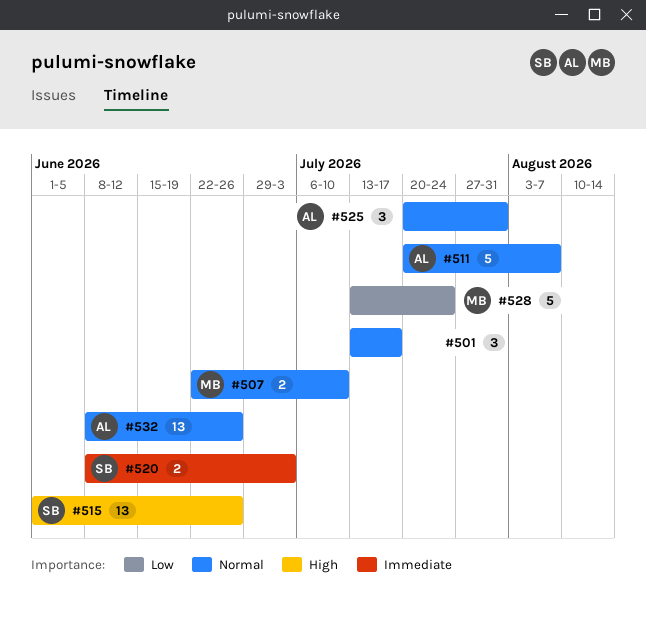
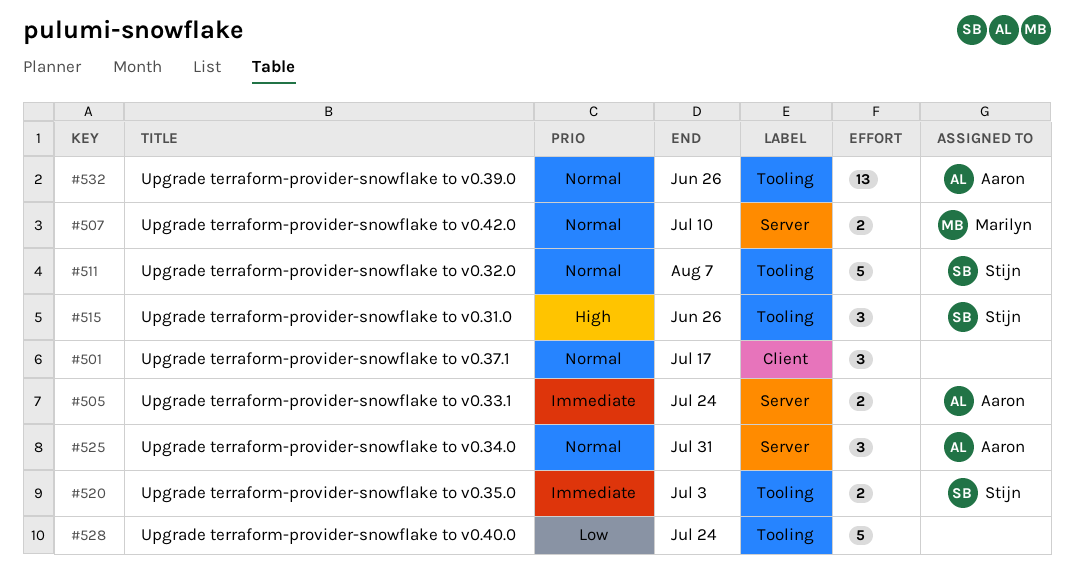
#505: none -> present
#511, owner: Aaron -> Stijn
#515, estimate: 13 -> 3
#528, owner: Marilyn -> none

